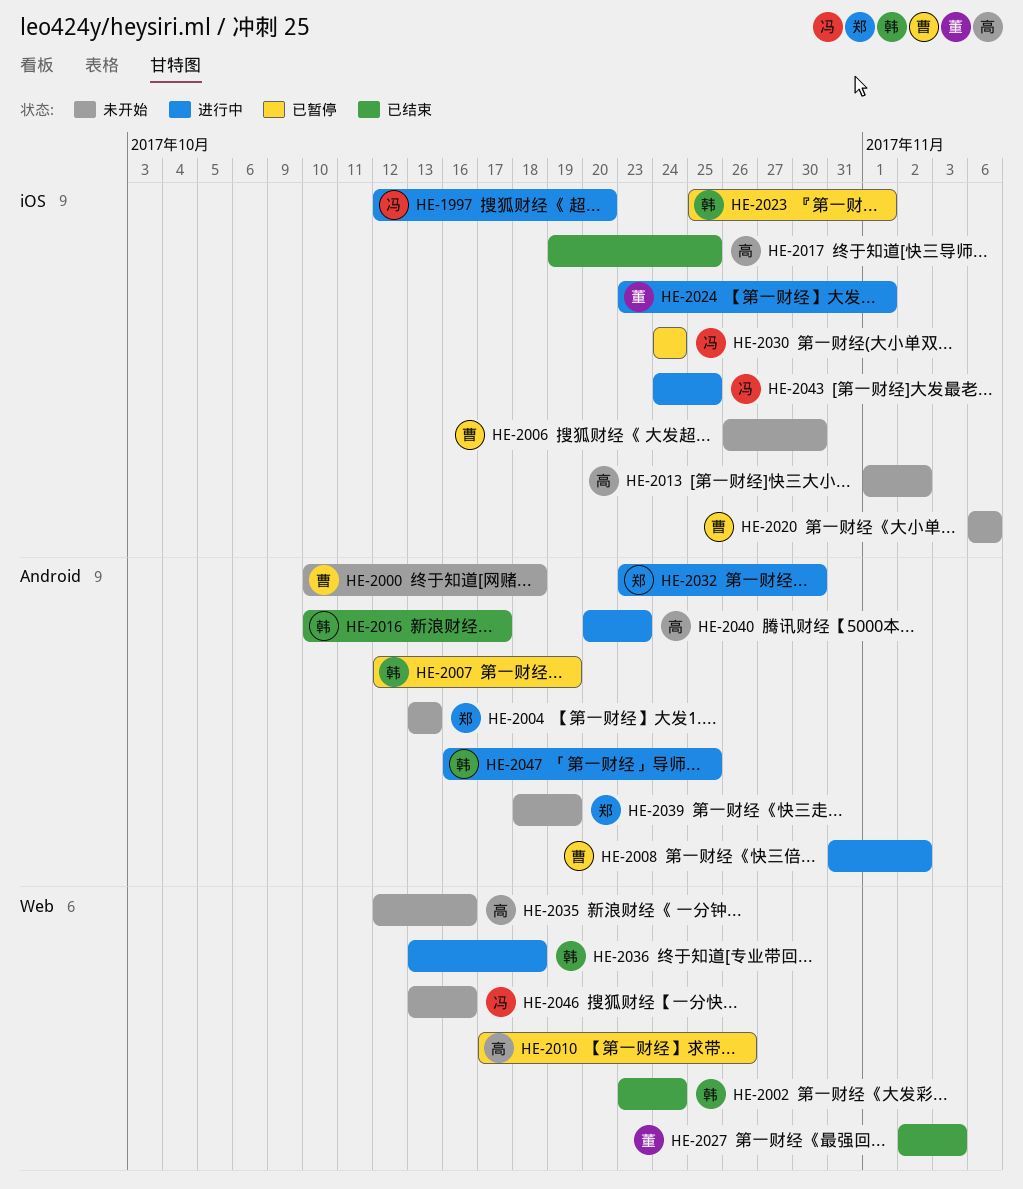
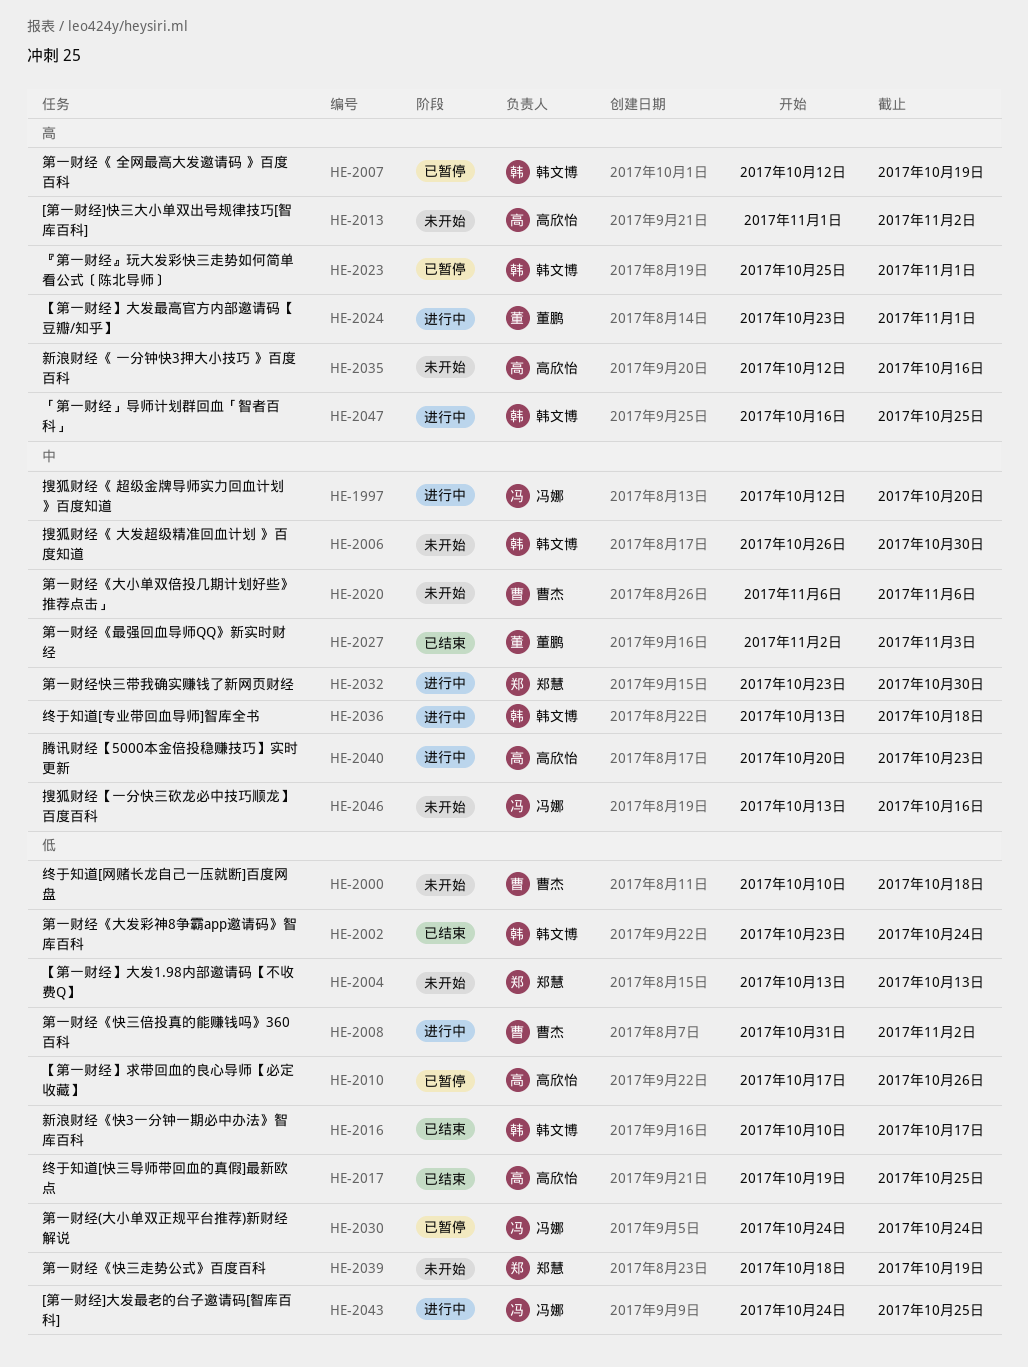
HE-2006, owner: 曹杰 -> 韩文博

